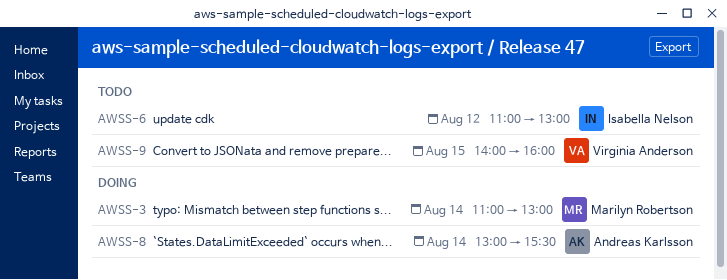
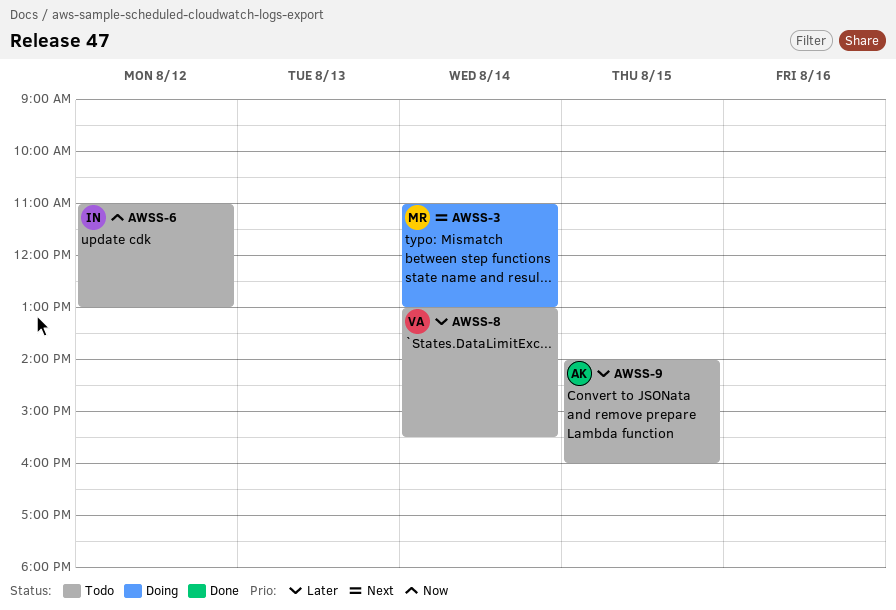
AWSS-8, status: Doing -> Todo
AWSS-8, owner: Andreas Karlsson -> Virginia Anderson
AWSS-9, owner: Virginia Anderson -> Andreas Karlsson

